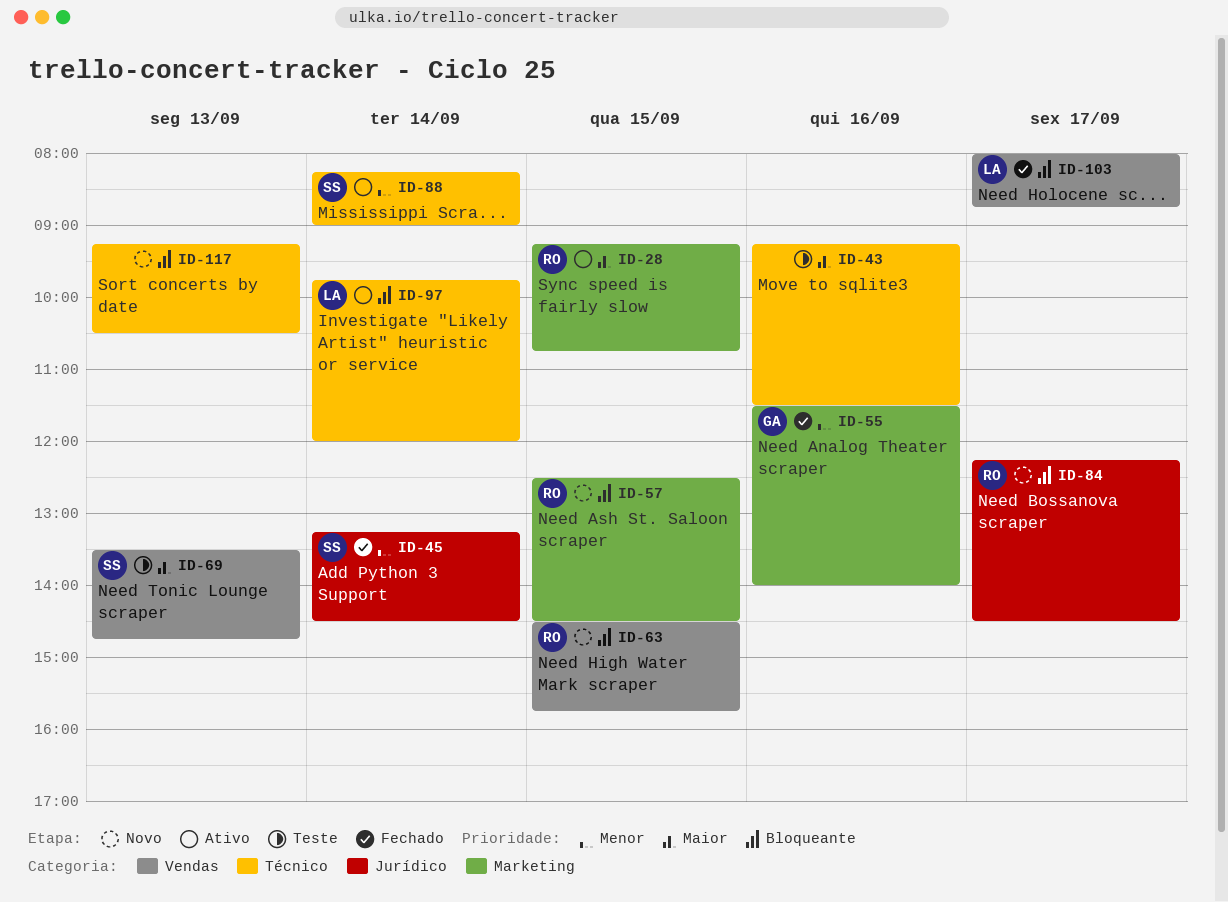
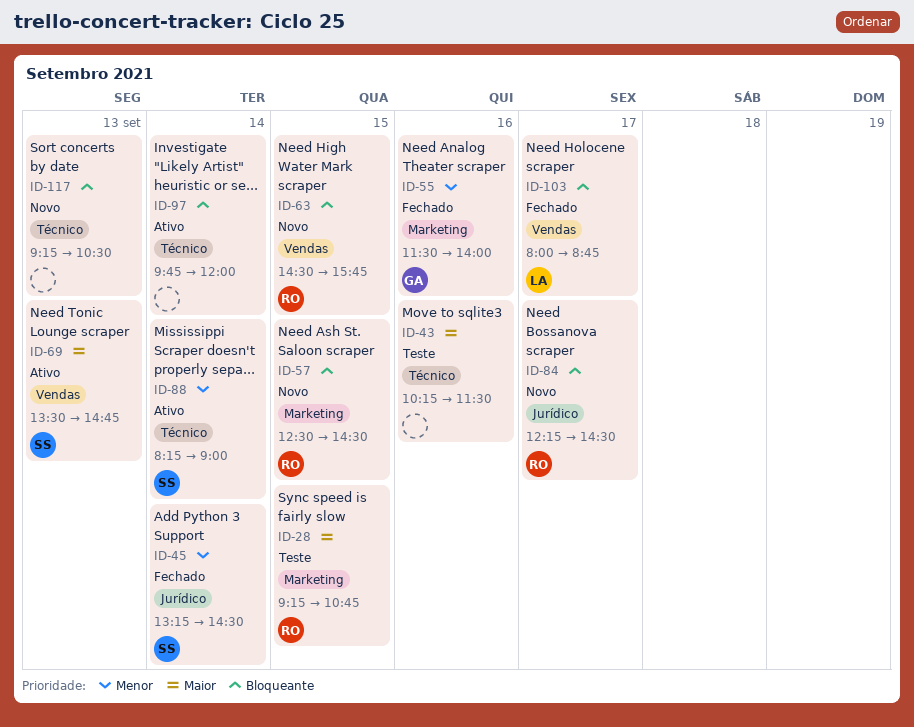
ID-28, status: Ativo -> Teste
ID-43, begins: 09:15 -> 10:15
ID-69, status: Teste -> Ativo
ID-97, owner: LA -> none

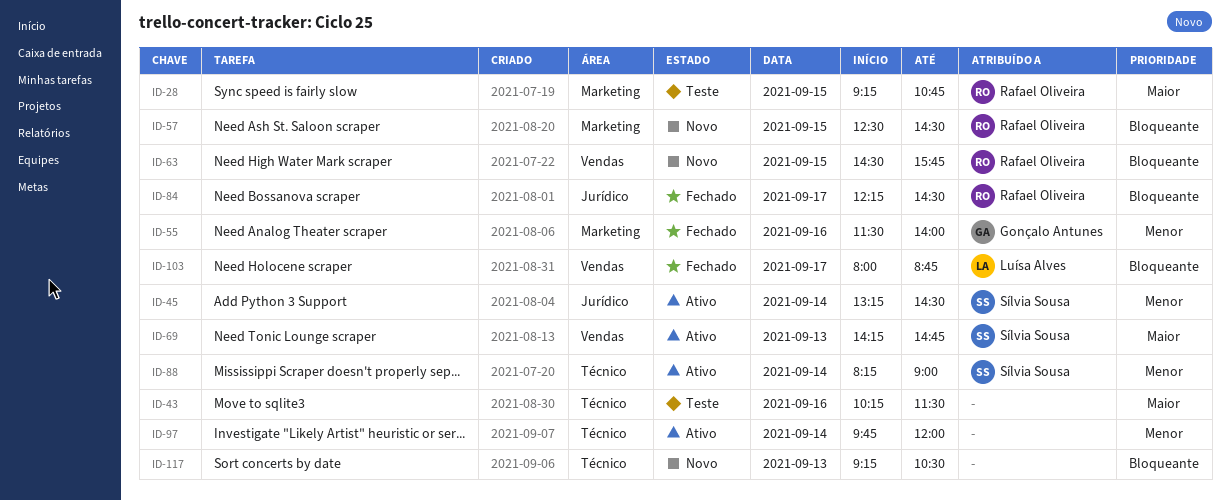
ID-45, status: Fechado -> Ativo
ID-69, begins: 13:30 -> 14:15
ID-84, status: Novo -> Fechado
ID-97, priority: Bloqueante -> Menor

